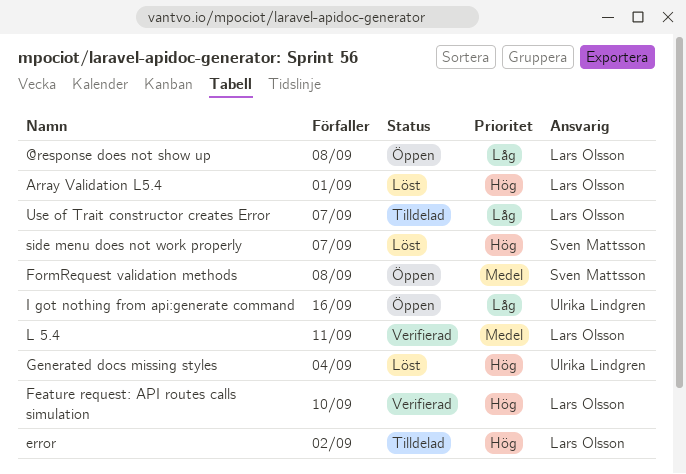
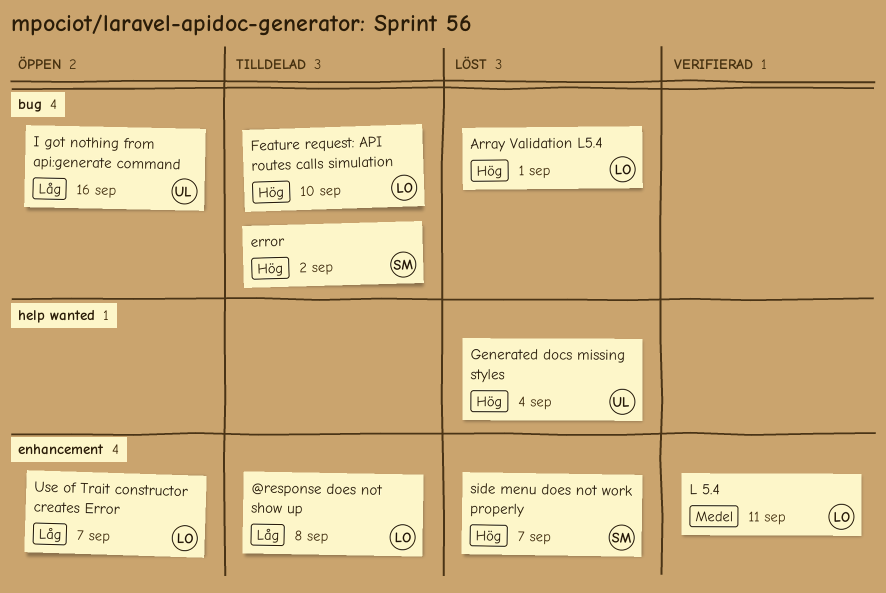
@response does not show up, status: Öppen -> Tilldelad
error, owner: Lars Olsson -> Sven Mattsson
Feature request: API routes calls simulation, status: Verifierad -> Tilldelad
FormRequest validation methods: present -> none
Use of Trait constructor creates Error, status: Tilldelad -> Öppen

